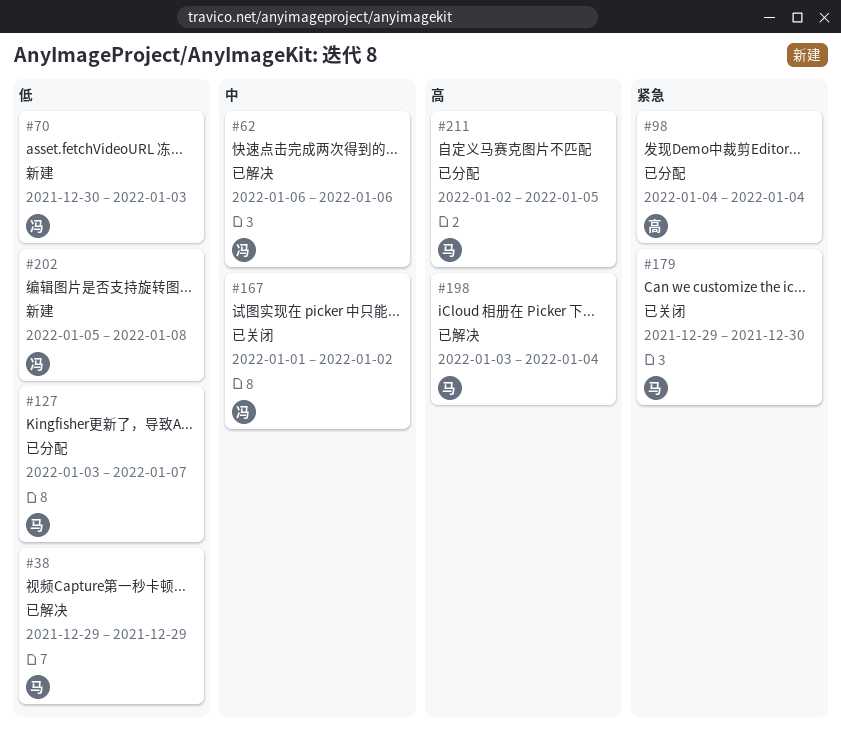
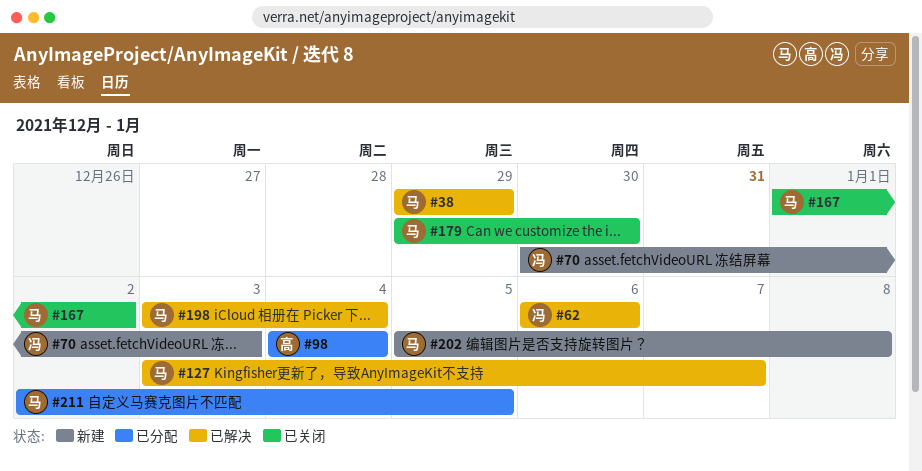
#127, status: 已分配 -> 已解决
#167, owner: 冯 -> 马
#202, owner: 冯 -> 马

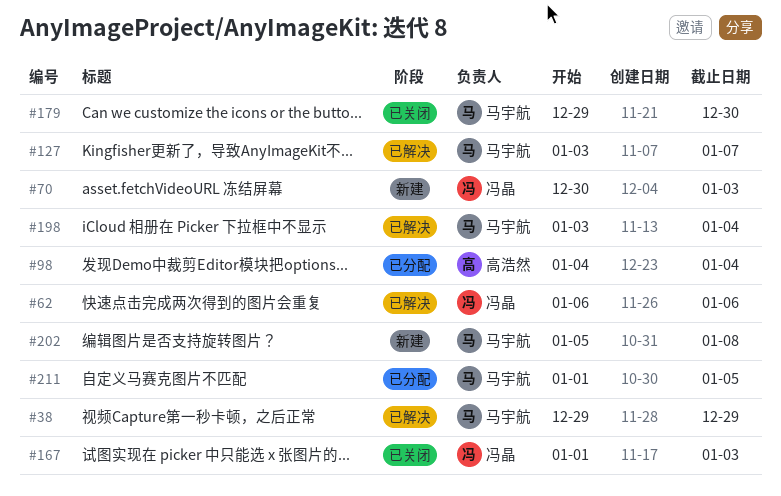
#167, owner: 马宇航 -> 冯晶
#167, due: Jan 2 -> Jan 3
#211, start: Jan 2 -> Jan 1

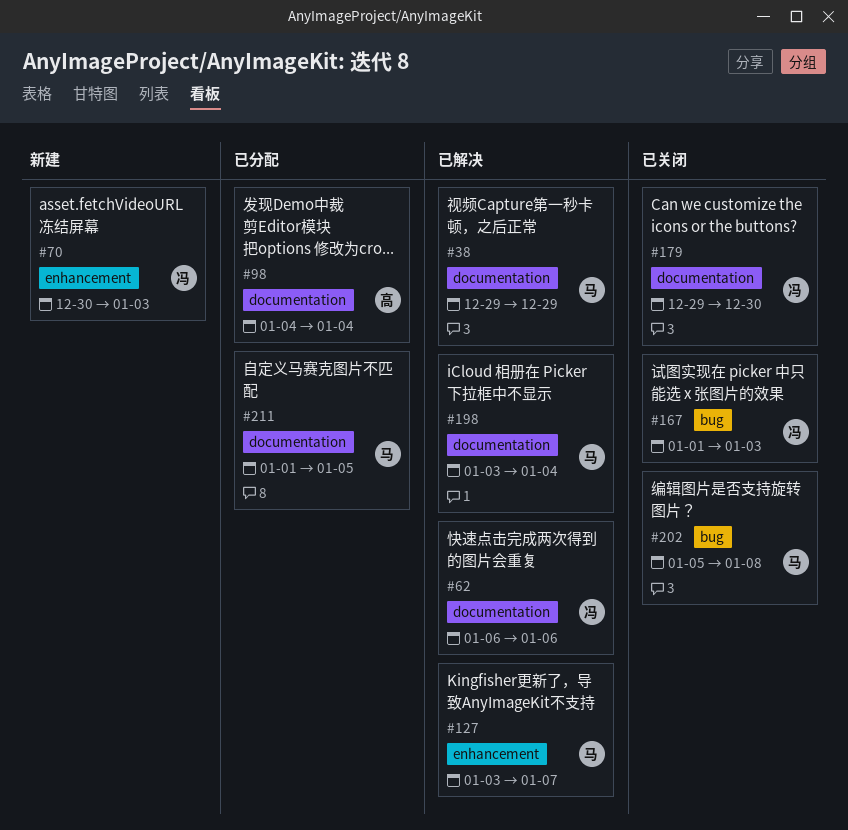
#179, owner: 马宇航 -> 冯晶
#202, status: 新建 -> 已关闭

